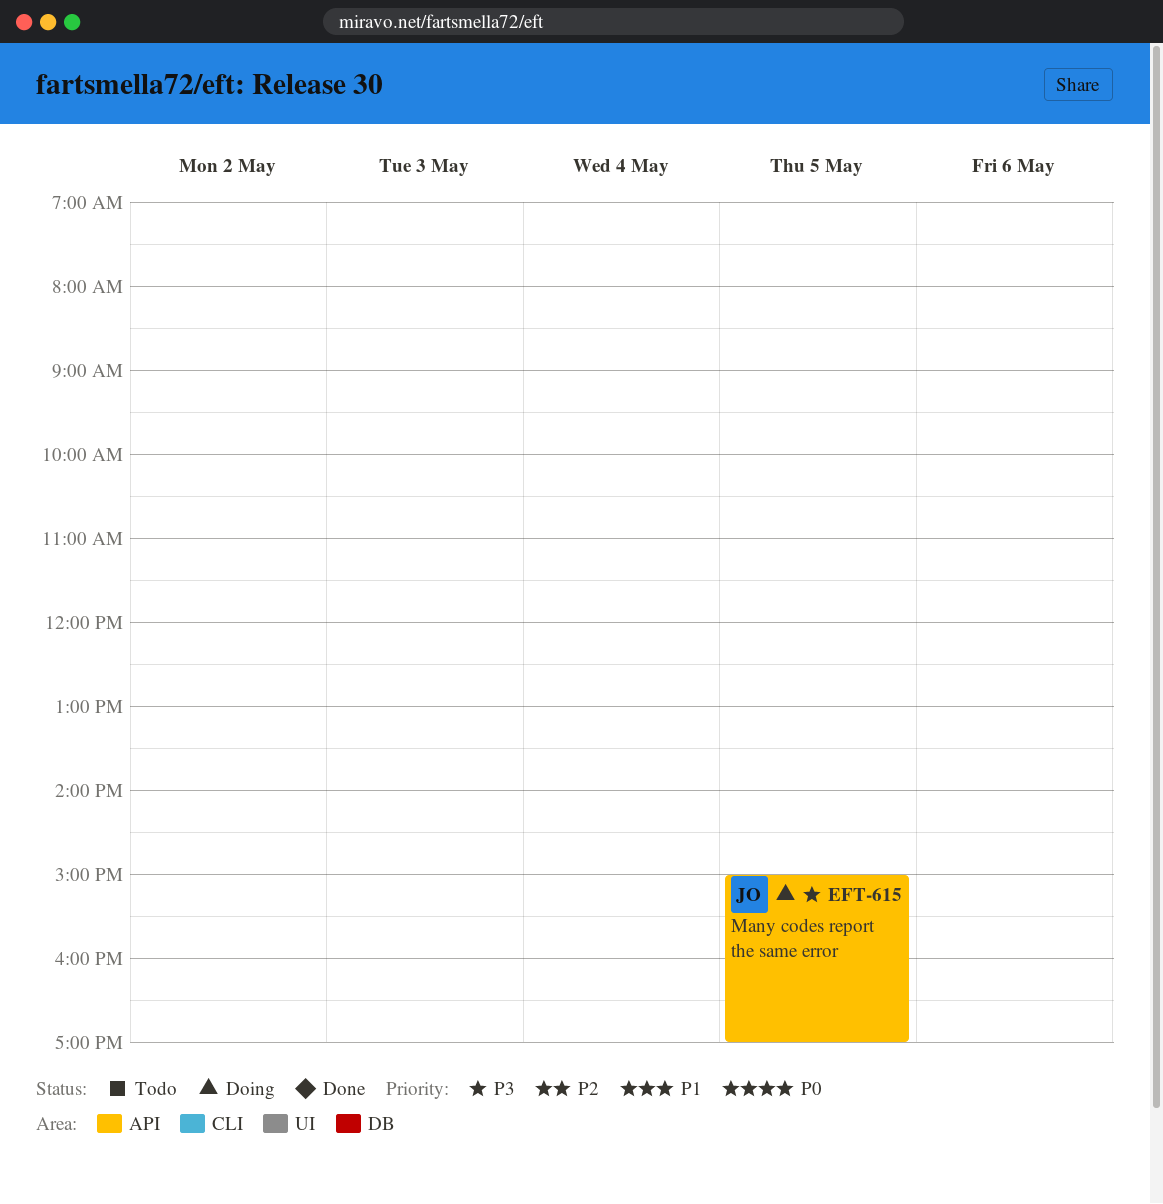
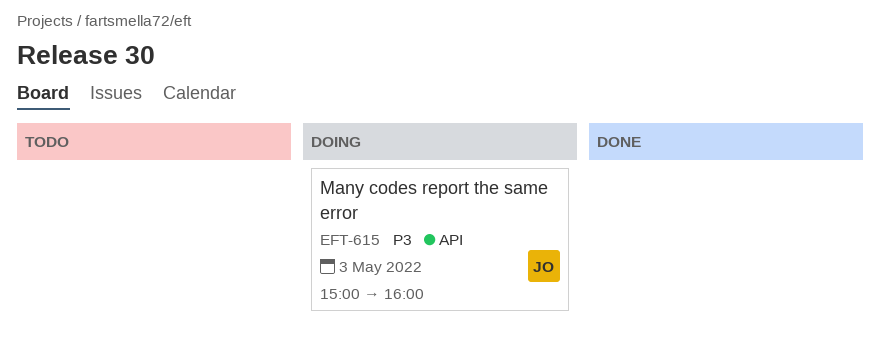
EFT-615, day: May 5 -> May 3
EFT-615, ends: 17:00 -> 16:00

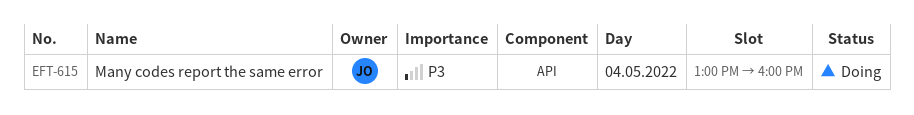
EFT-615, day: May 3 -> May 4
EFT-615, begins: 15:00 -> 13:00

